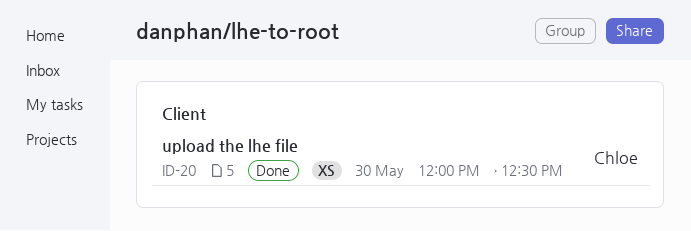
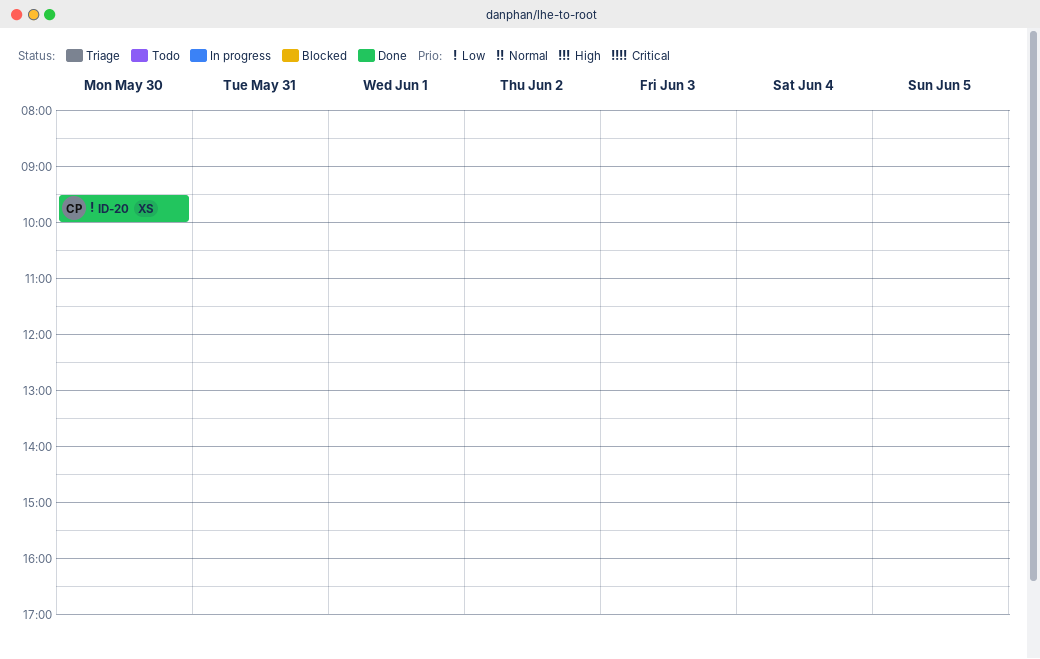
ID-20, begins: 12:00 -> 09:30
ID-20, ends: 12:30 -> 10:00

